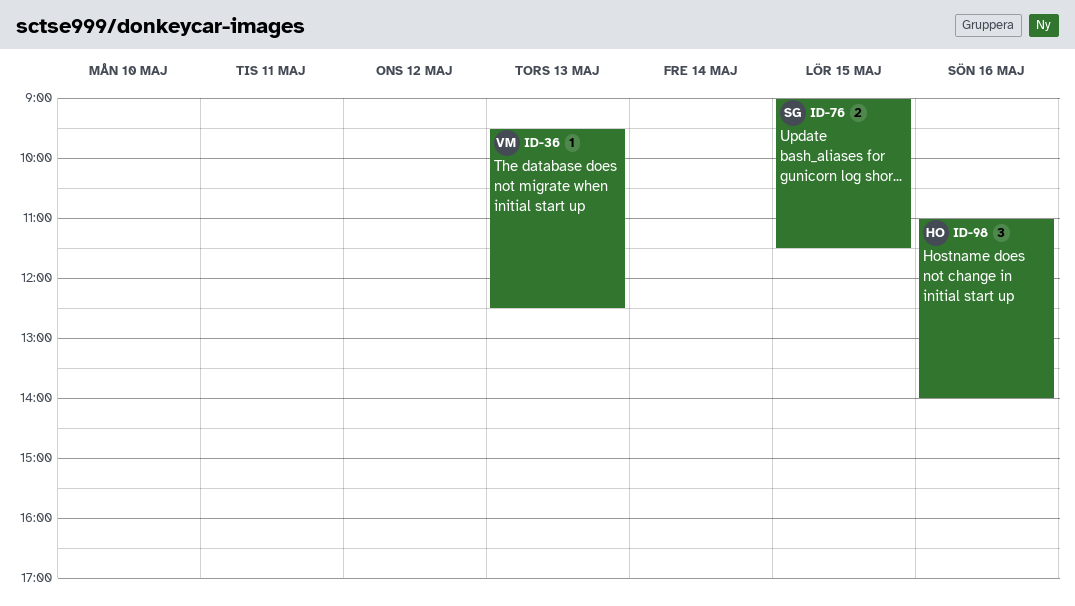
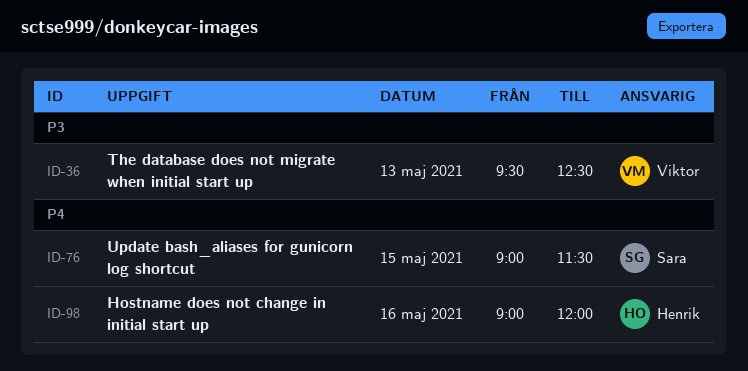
ID-98, begins: 11:00 -> 09:00
ID-98, ends: 14:00 -> 12:00

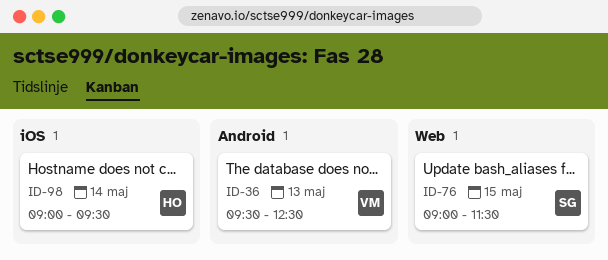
ID-98, day: May 16 -> May 14
ID-98, ends: 12:00 -> 09:30

